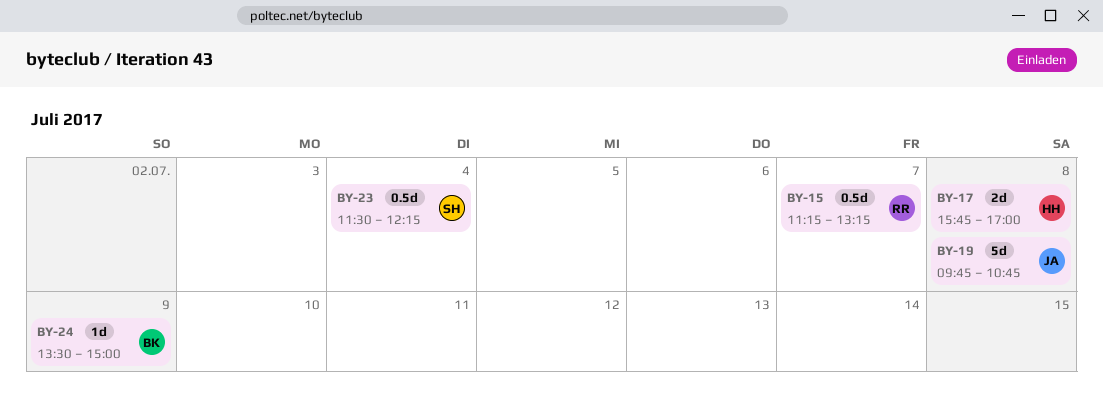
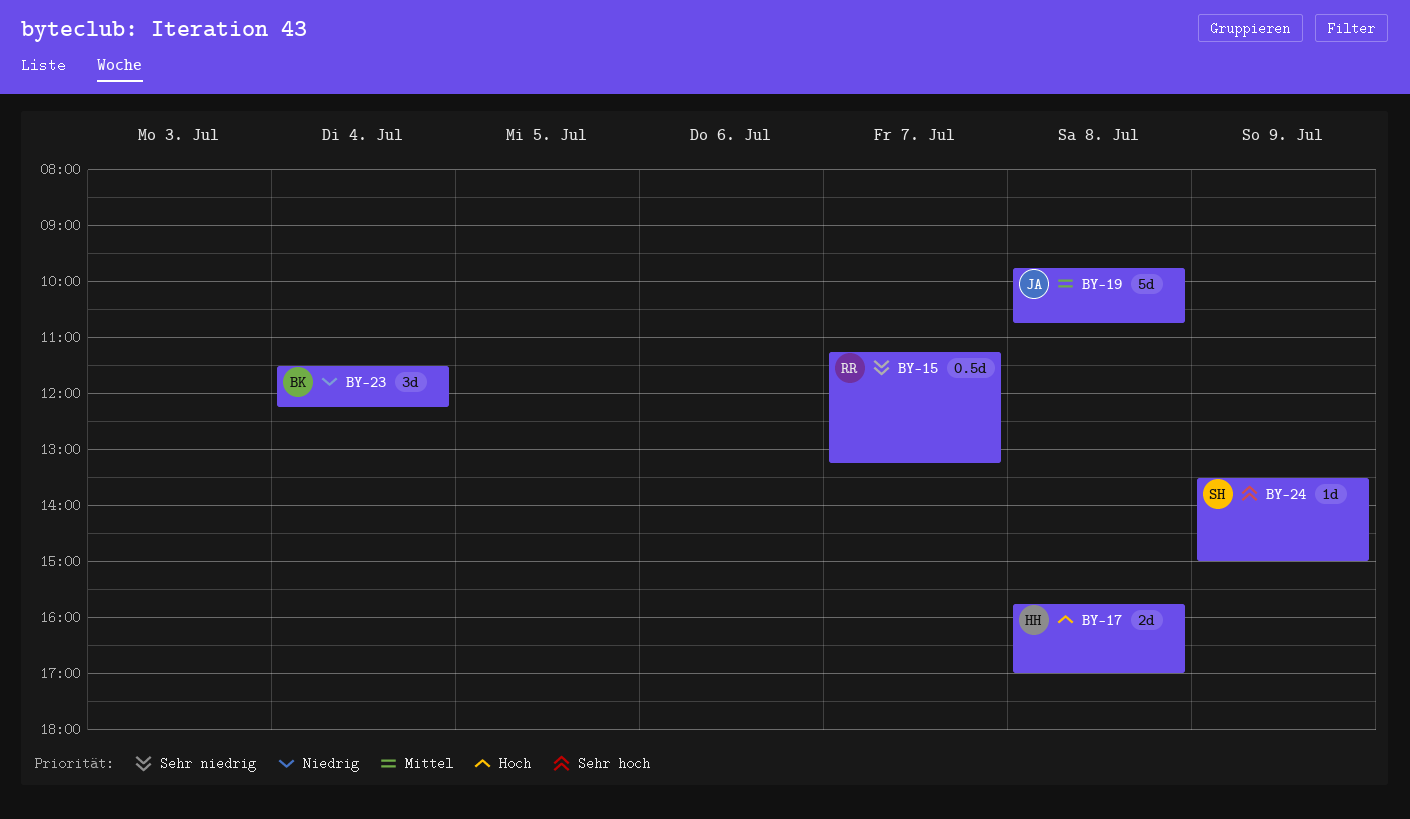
BY-23, owner: SH -> BK
BY-23, estimate: 0.5d -> 3d
BY-24, owner: BK -> SH

